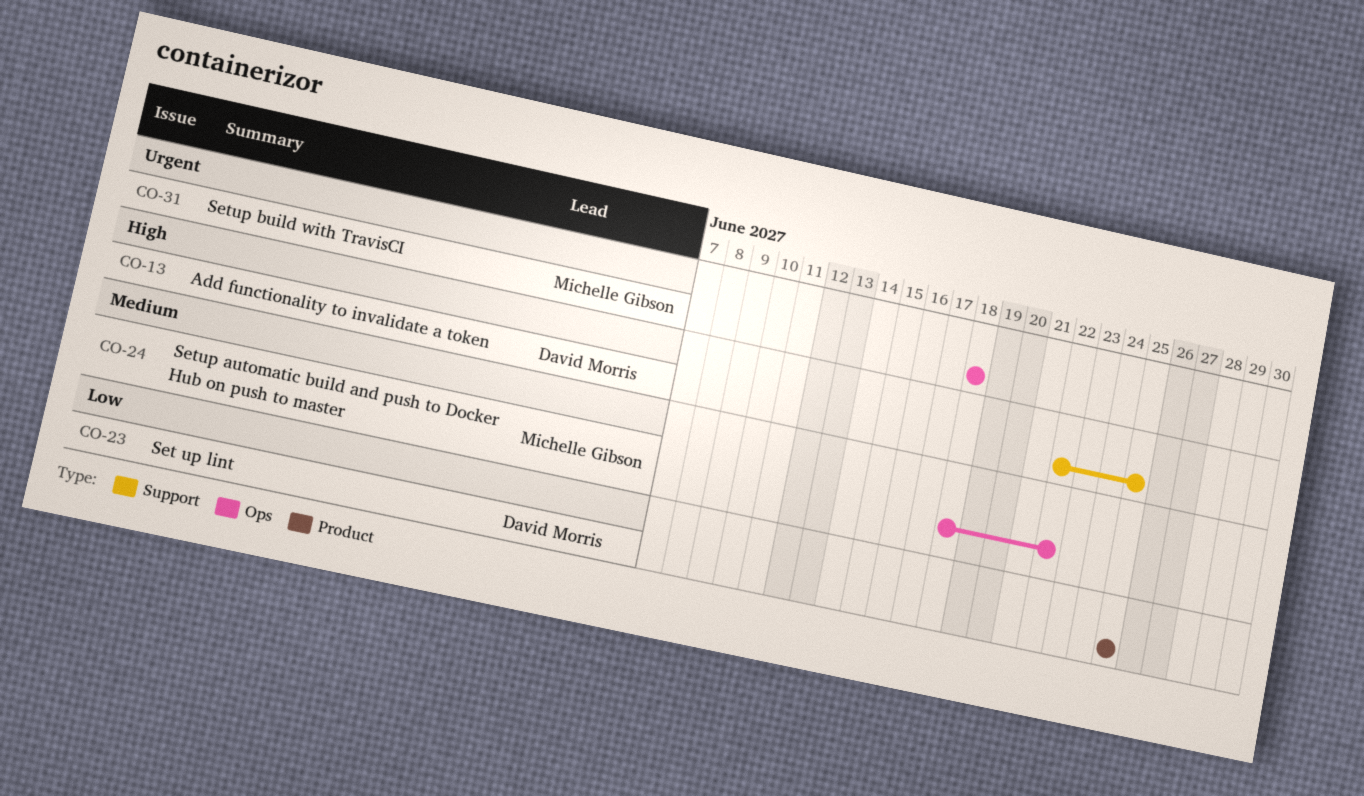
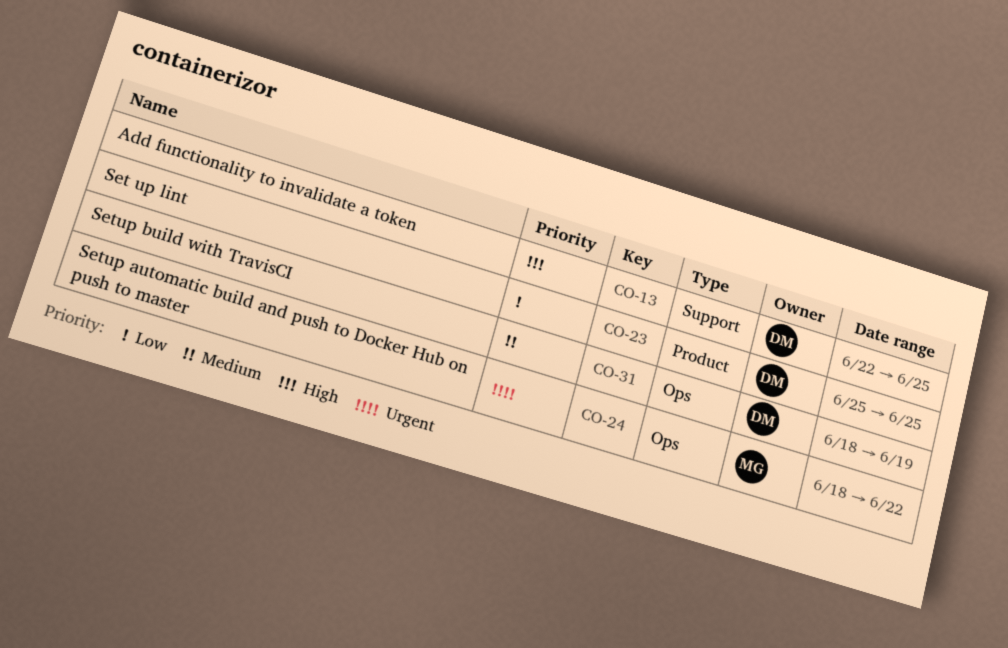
CO-24, priority: Medium -> Urgent
CO-31, owner: Michelle Gibson -> David Morris
CO-31, priority: Urgent -> Medium
CO-31, due: Jun 18 -> Jun 19

